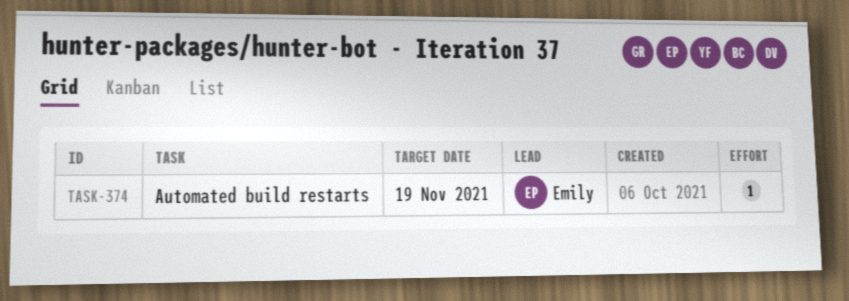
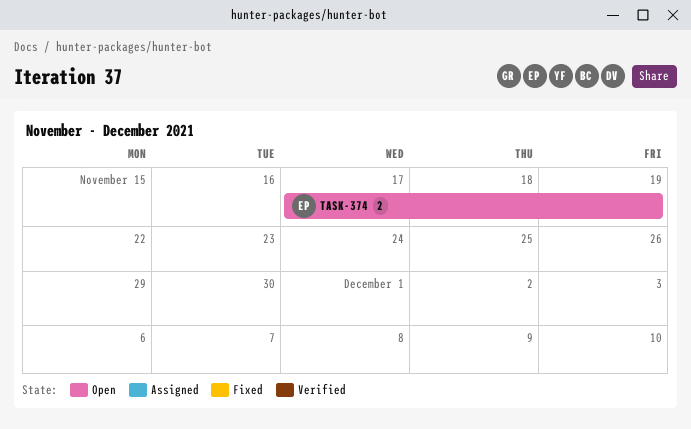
TASK-374, estimate: 1 -> 2

